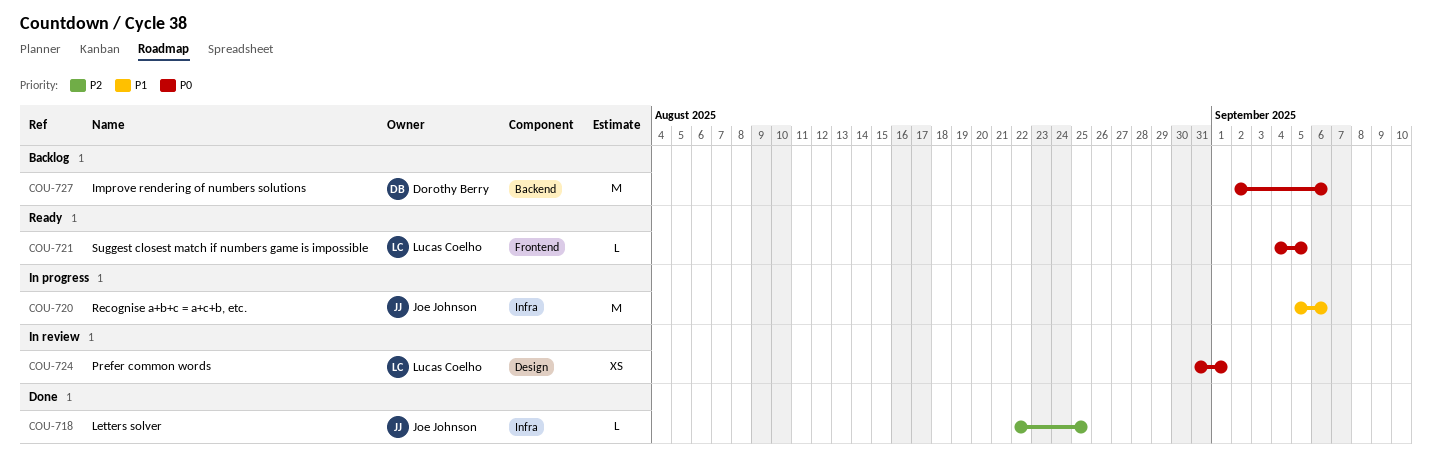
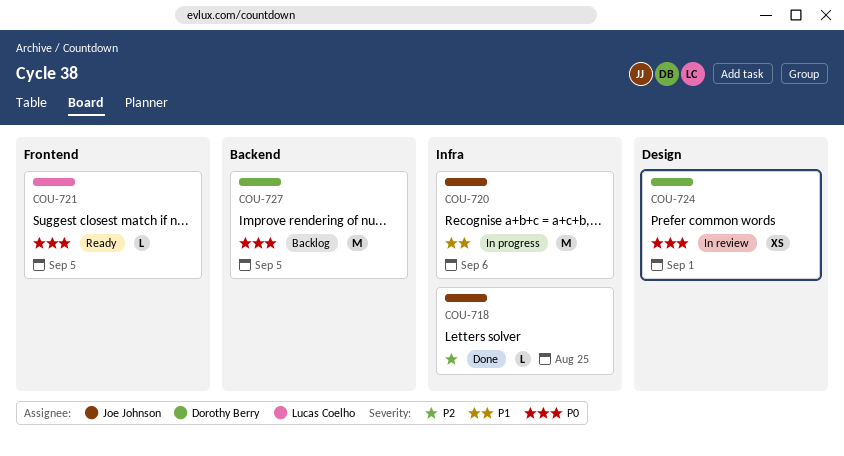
COU-724, owner: Lucas Coelho -> Dorothy Berry
COU-727, due: Sep 6 -> Sep 5

